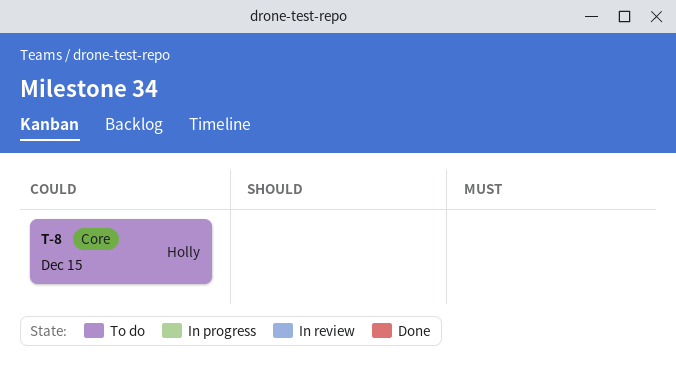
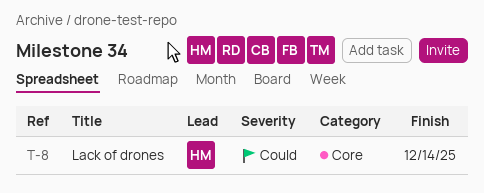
T-8, due: Dec 15 -> Dec 14

